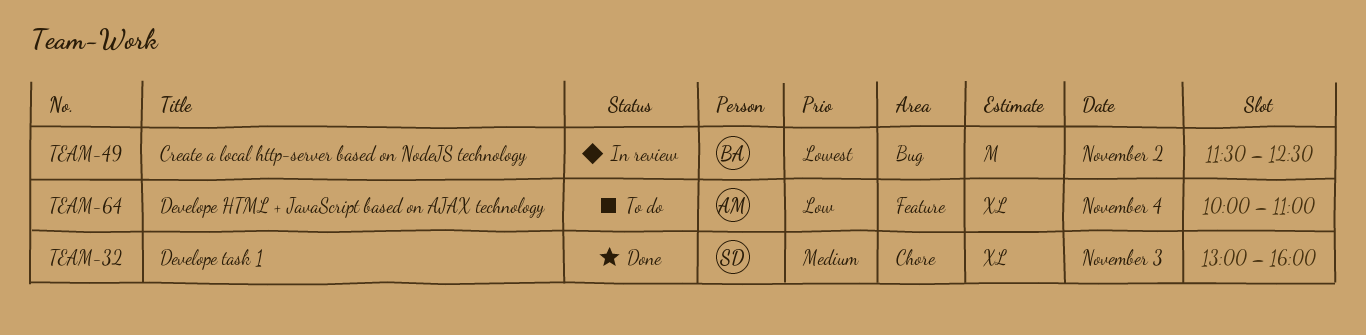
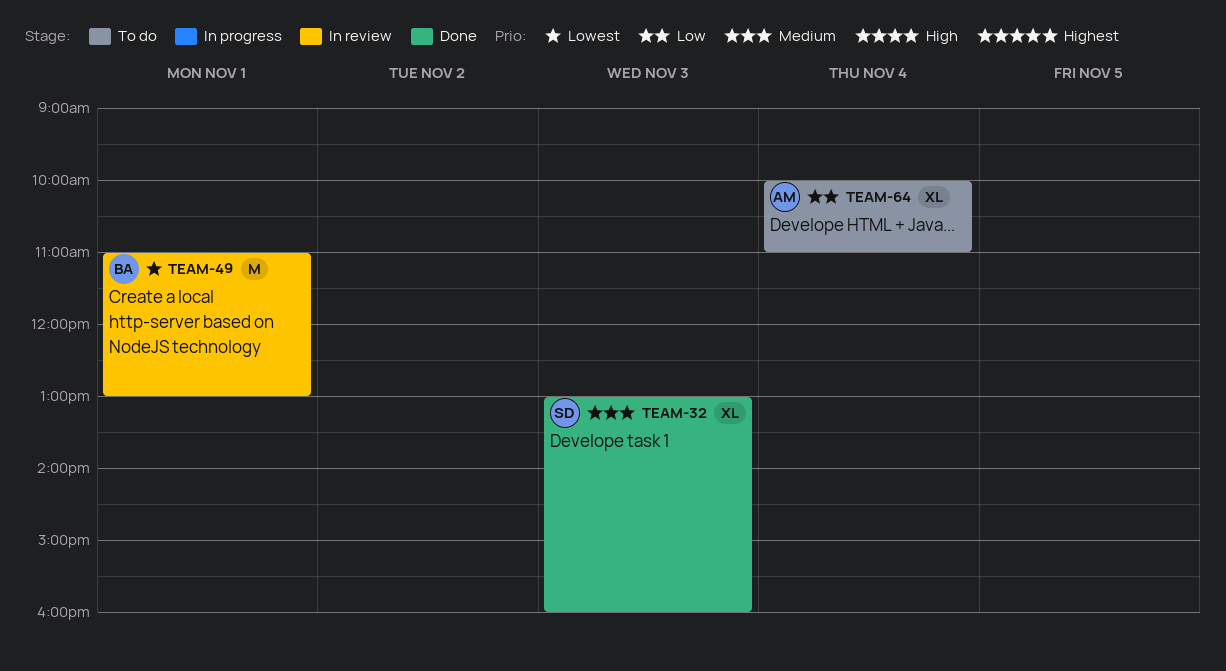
TEAM-49, day: Nov 2 -> Nov 1
TEAM-49, begins: 11:30 -> 11:00
TEAM-49, ends: 12:30 -> 13:00

